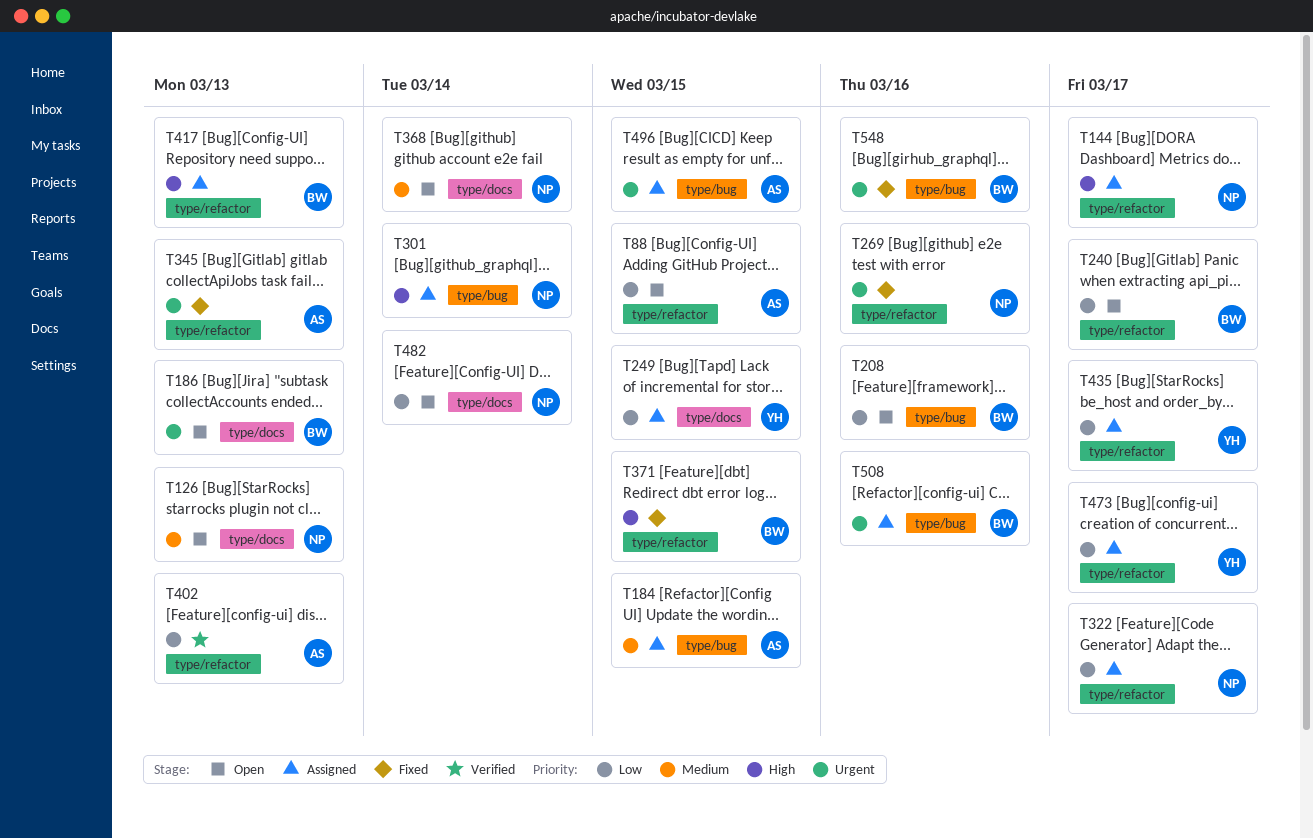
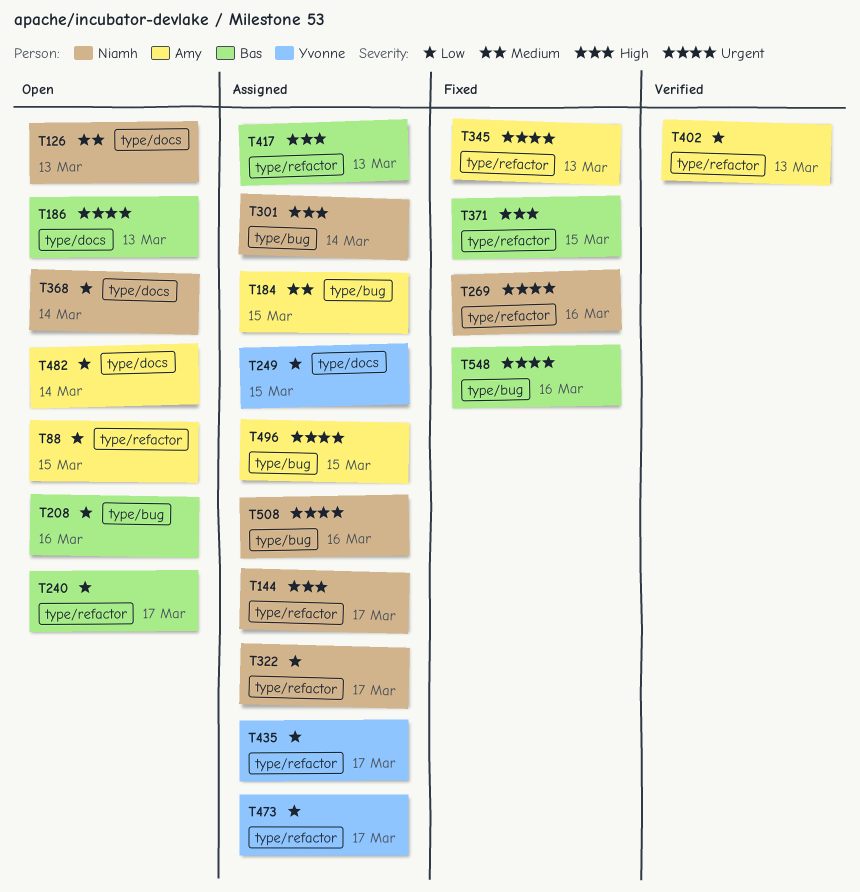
T368, priority: Medium -> Low
T482, owner: Niamh -> Amy
T508, owner: Bas -> Niamh

